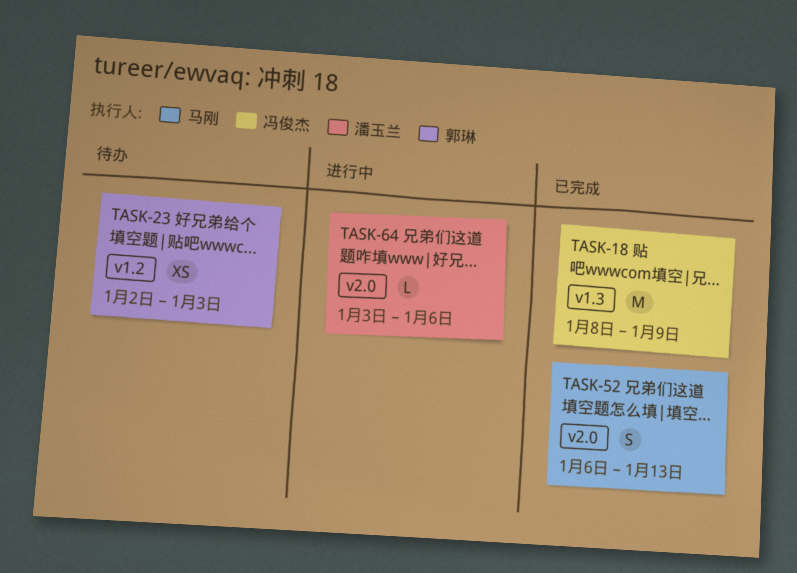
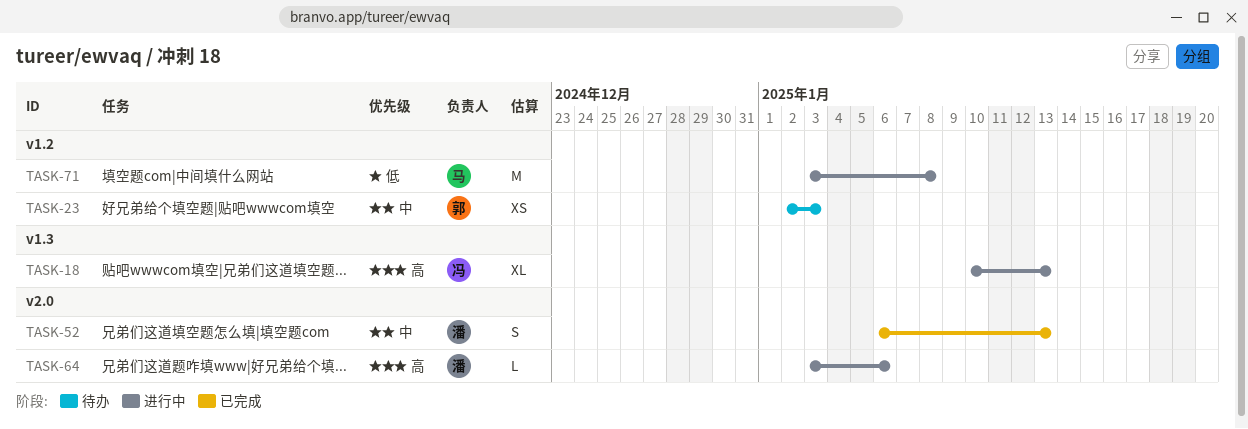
TASK-18, status: 已完成 -> 进行中
TASK-18, estimate: M -> XL
TASK-18, start: Jan 8 -> Jan 10
TASK-18, due: Jan 9 -> Jan 13
TASK-52, owner: 马刚 -> 潘玉兰
TASK-71: none -> present

